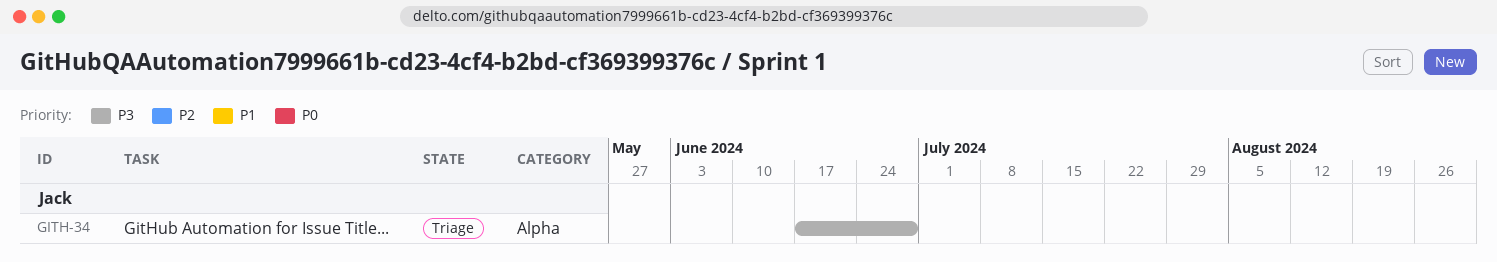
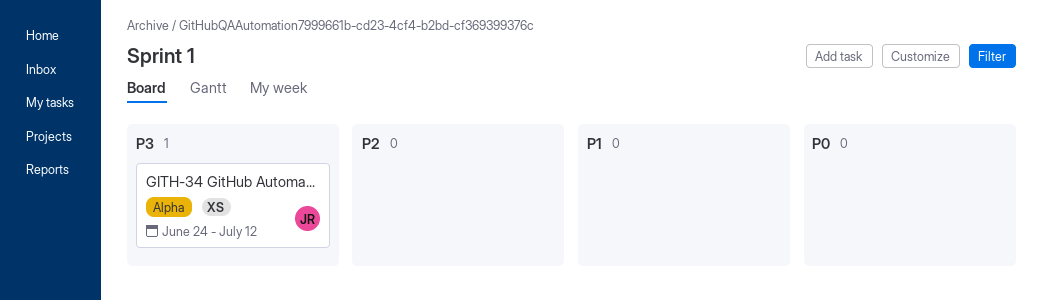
GITH-34, start: Jun 17 -> Jun 24
GITH-34, due: Jun 28 -> Jul 12

